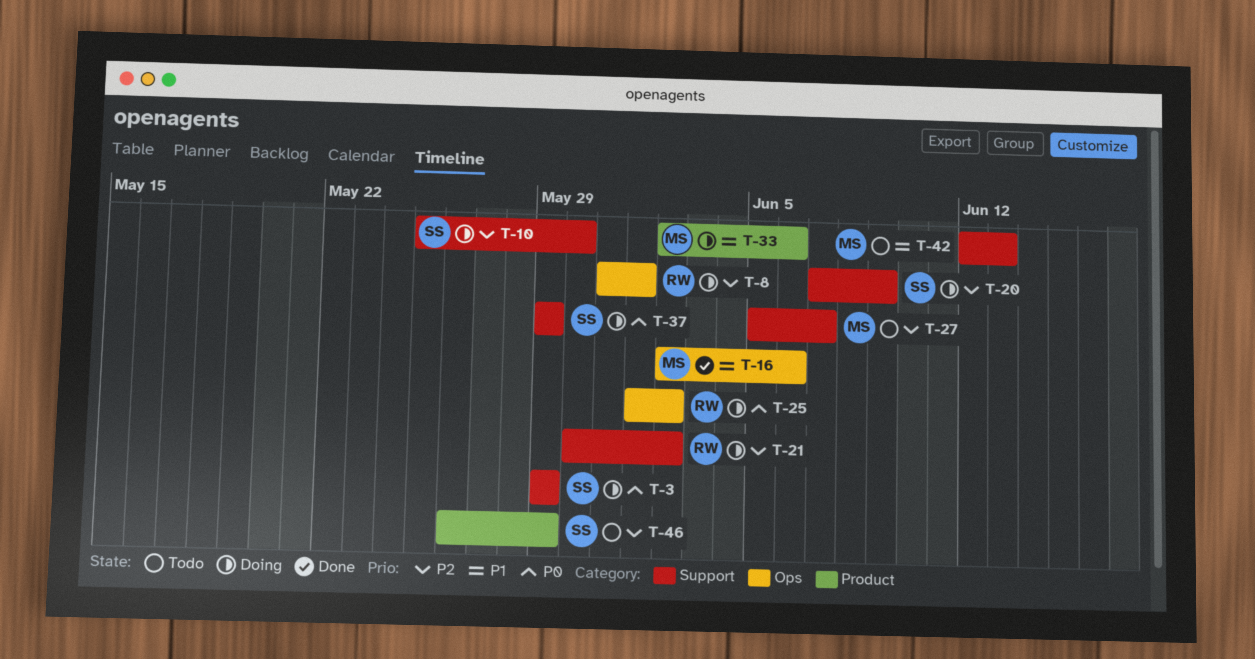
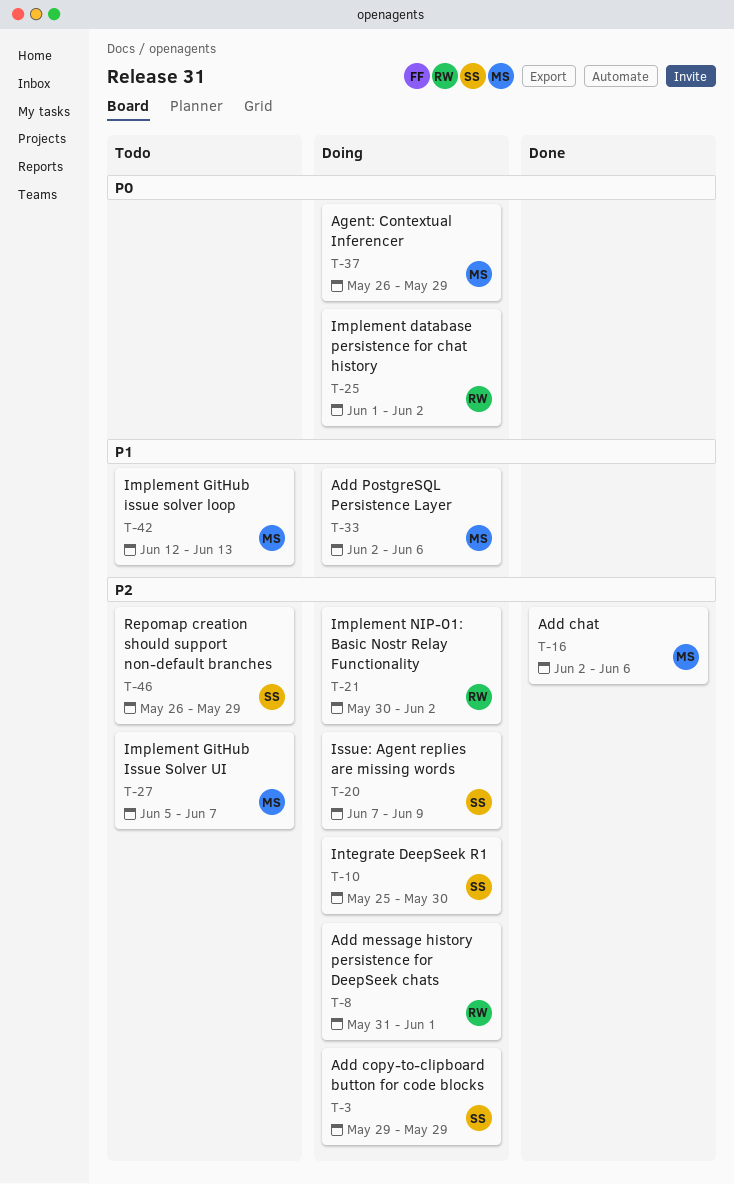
T-3, priority: P0 -> P2
T-16, priority: P1 -> P2
T-37, owner: SS -> MS
T-37, start: May 29 -> May 26

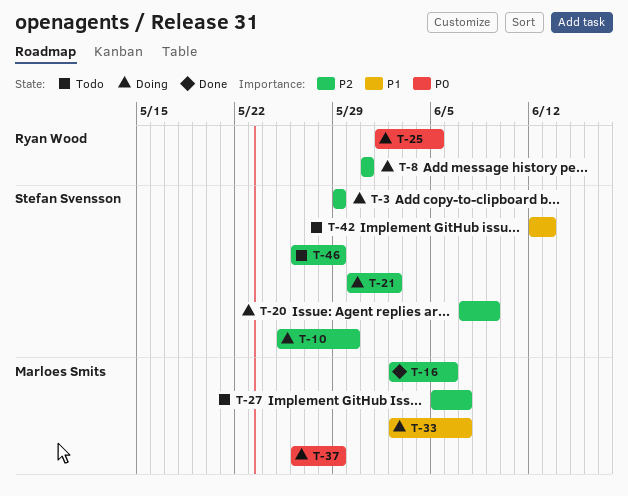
T-8, due: Jun 1 -> May 31
T-21, owner: Ryan Wood -> Stefan Svensson
T-25, due: Jun 2 -> Jun 5
T-33, due: Jun 6 -> Jun 7
T-42, owner: Marloes Smits -> Stefan Svensson

